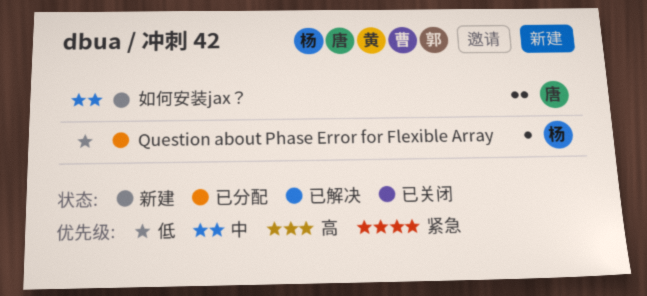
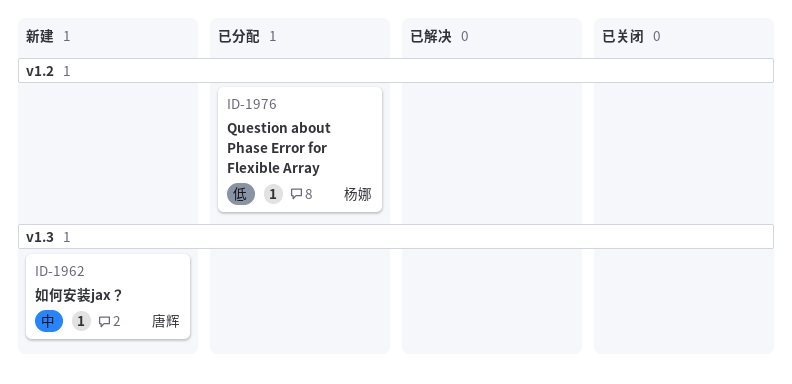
如何安装jax？, estimate: 2 -> 1

